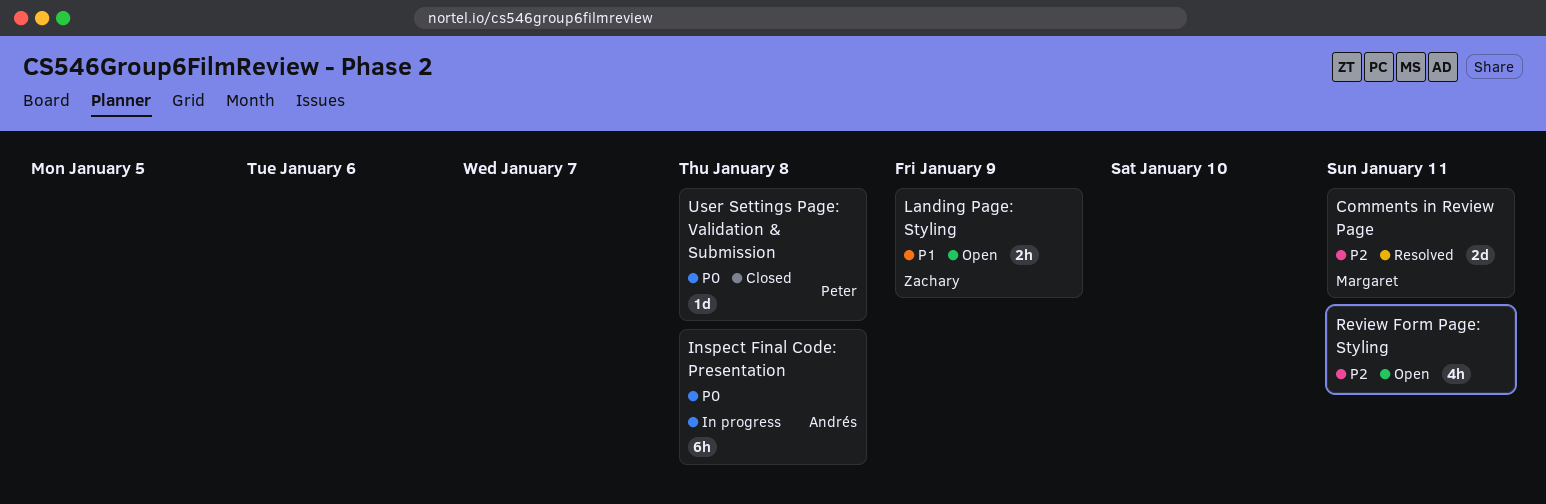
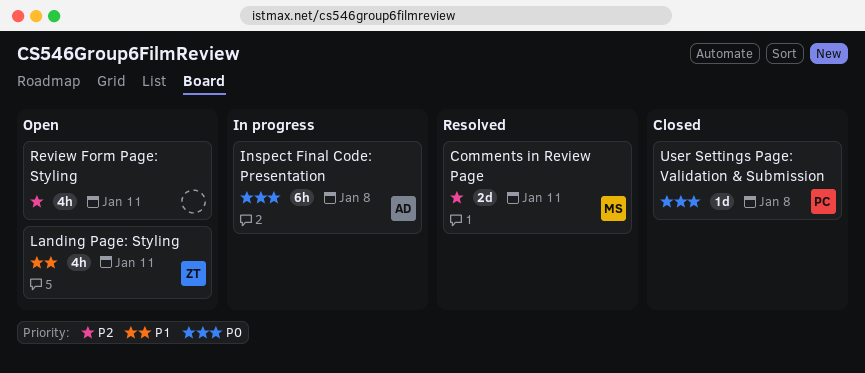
Landing Page: Styling, estimate: 2h -> 4h
Landing Page: Styling, due: Jan 9 -> Jan 11

